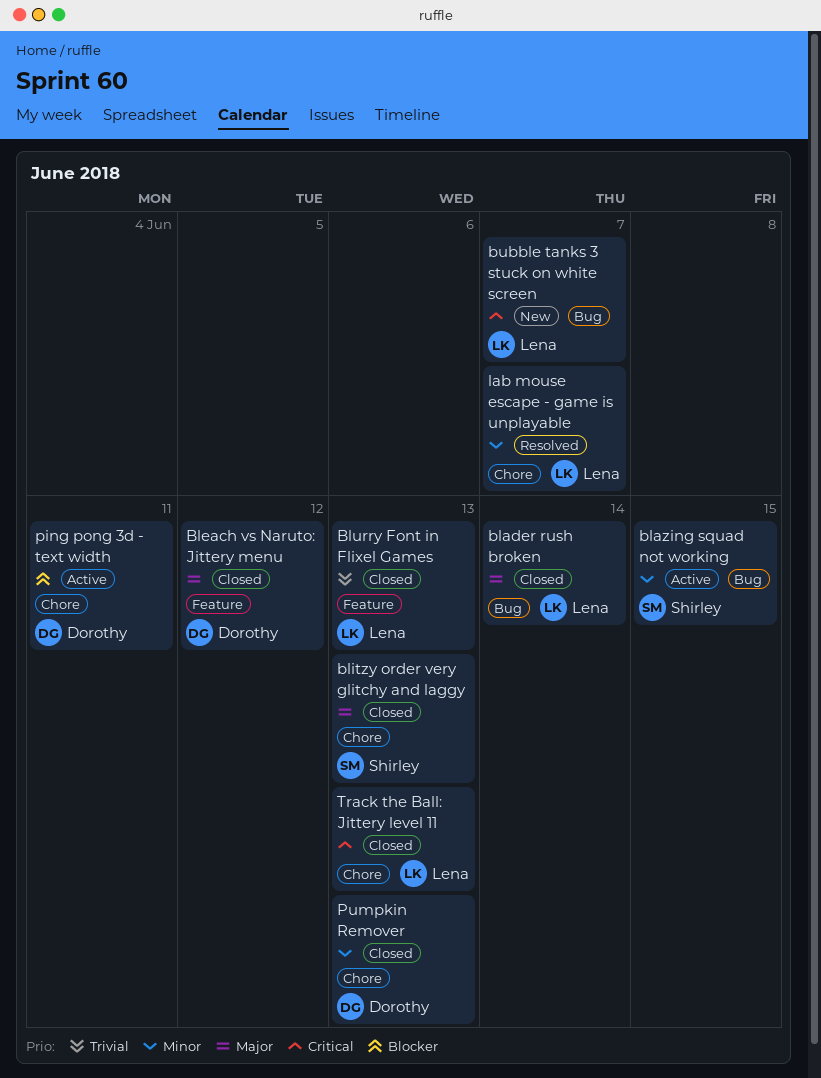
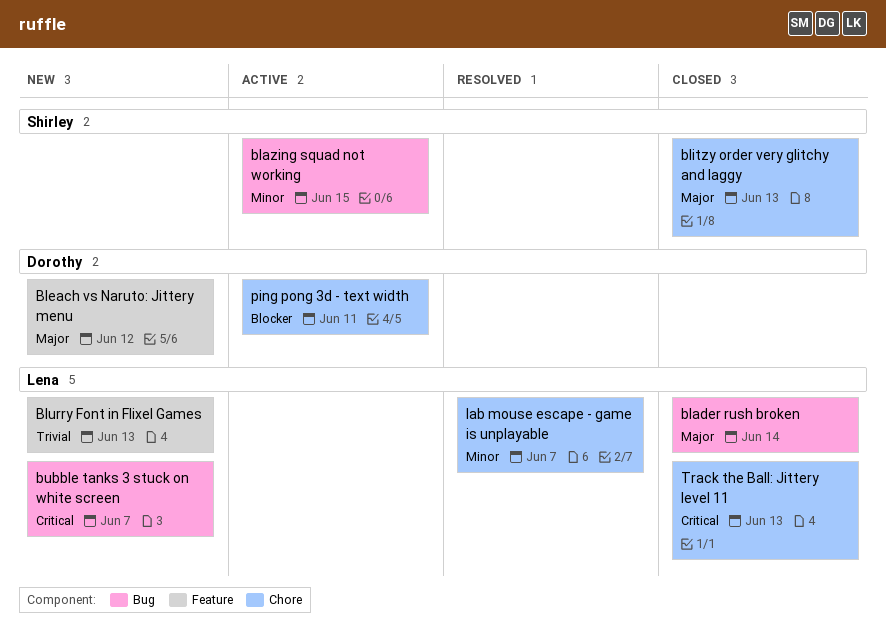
Bleach vs Naruto: Jittery menu, status: Closed -> New
Blurry Font in Flixel Games, status: Closed -> New
Pumpkin Remover: present -> none

